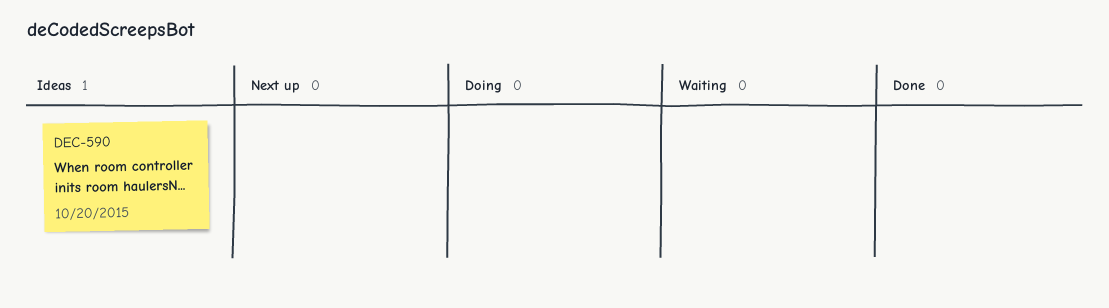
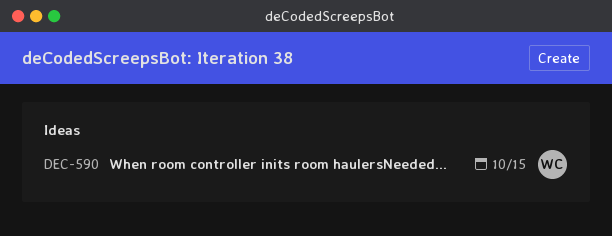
DEC-590, due: Oct 20 -> Oct 15

